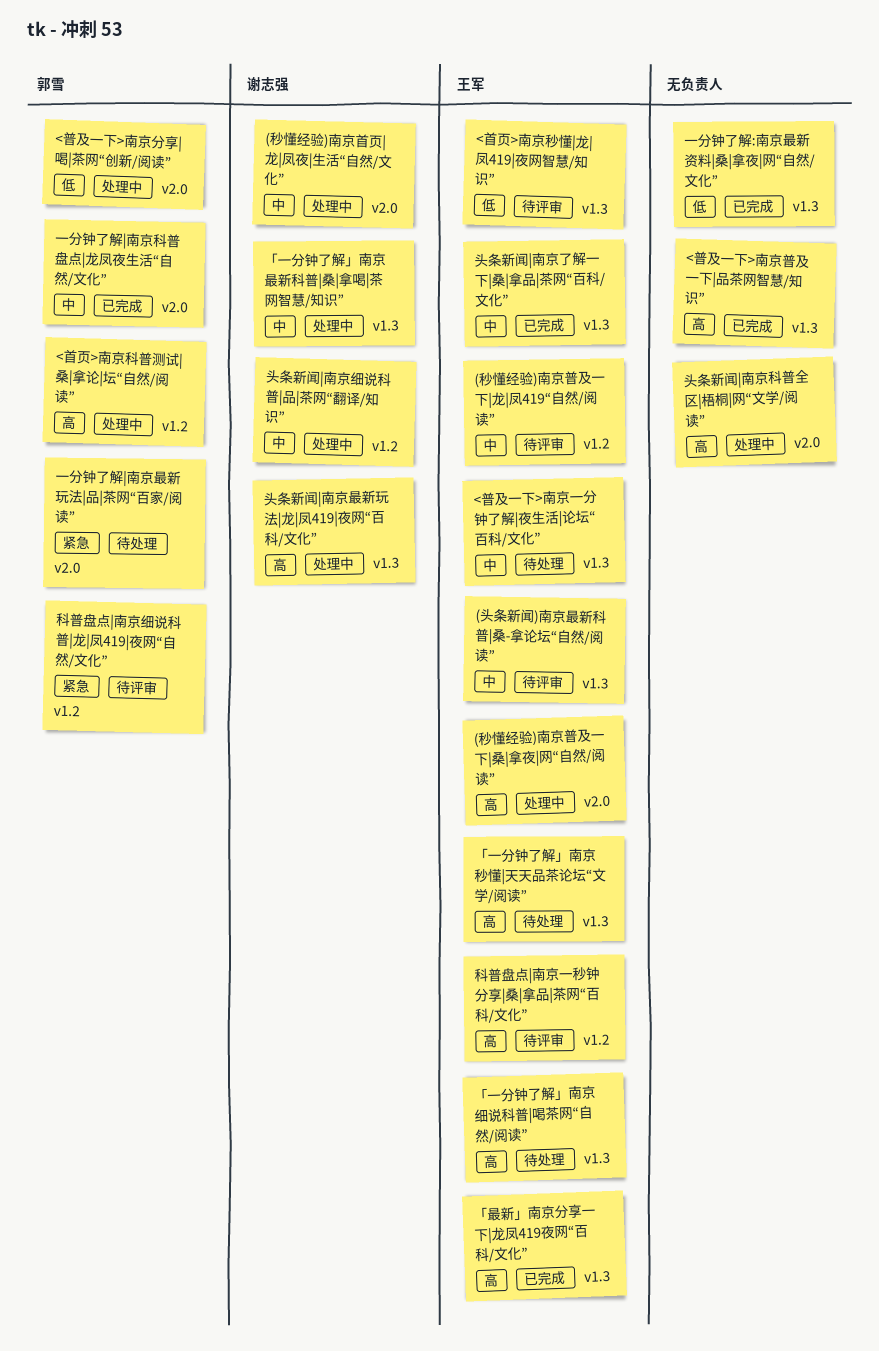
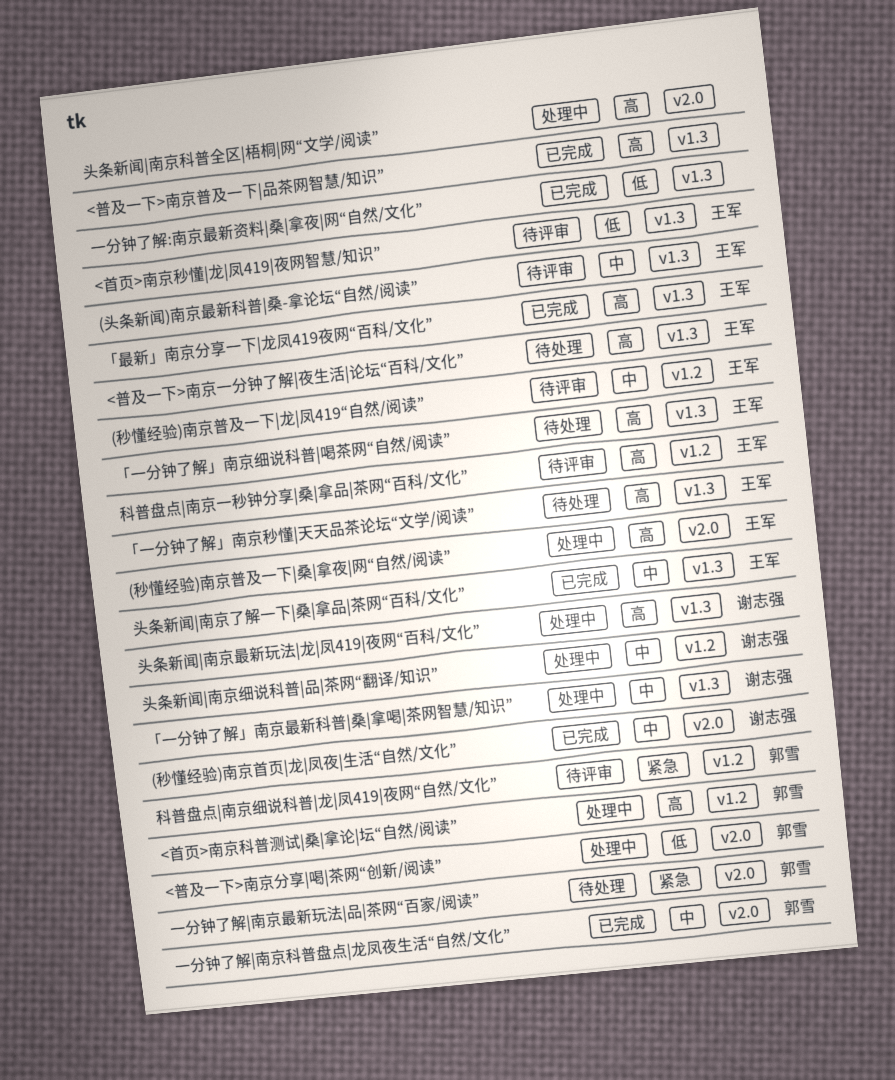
(秒懂经验)南京首页|龙|凤夜|生活“自然/文化”, status: 处理中 -> 已完成
<普及一下>南京一分钟了解|夜生活|论坛“百科/文化”, priority: 中 -> 高

